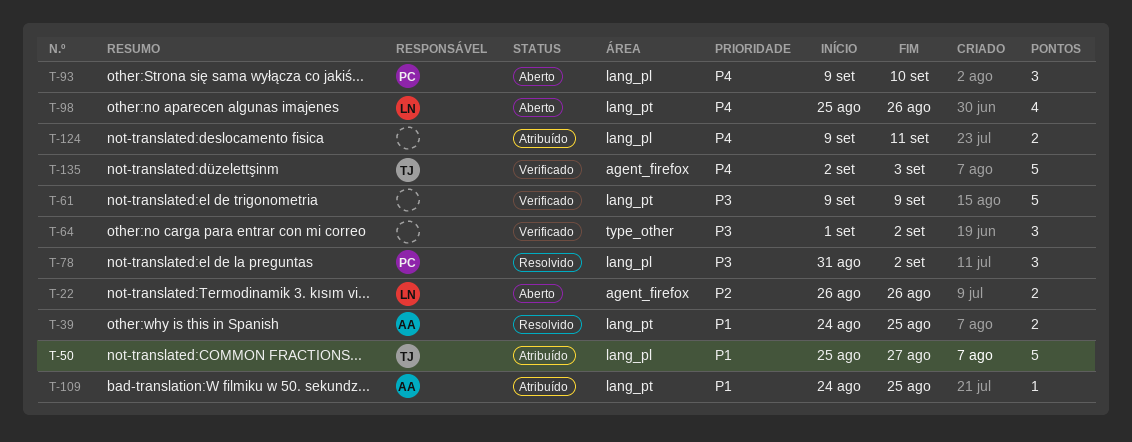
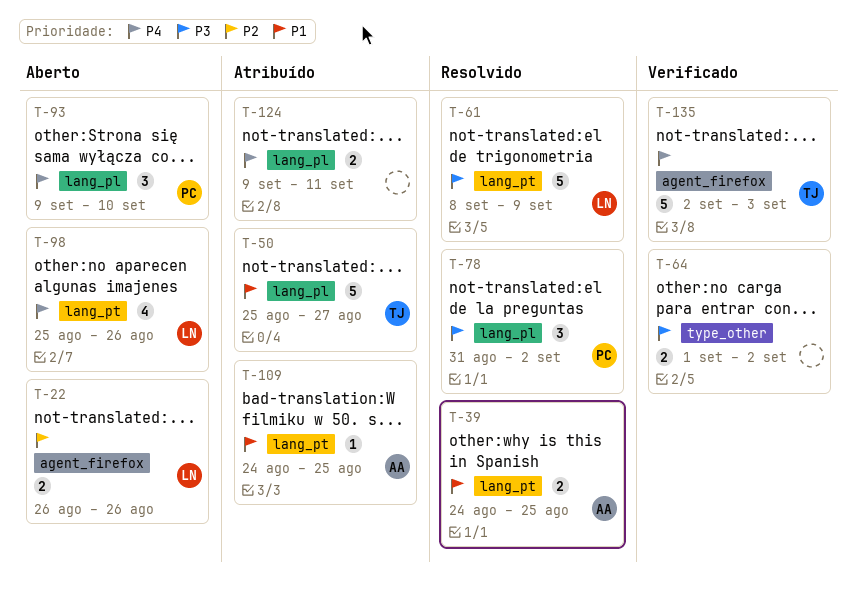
T-61, status: Verificado -> Resolvido
T-61, owner: none -> LN
T-61, start: Sep 9 -> Sep 8
T-64, estimate: 3 -> 2

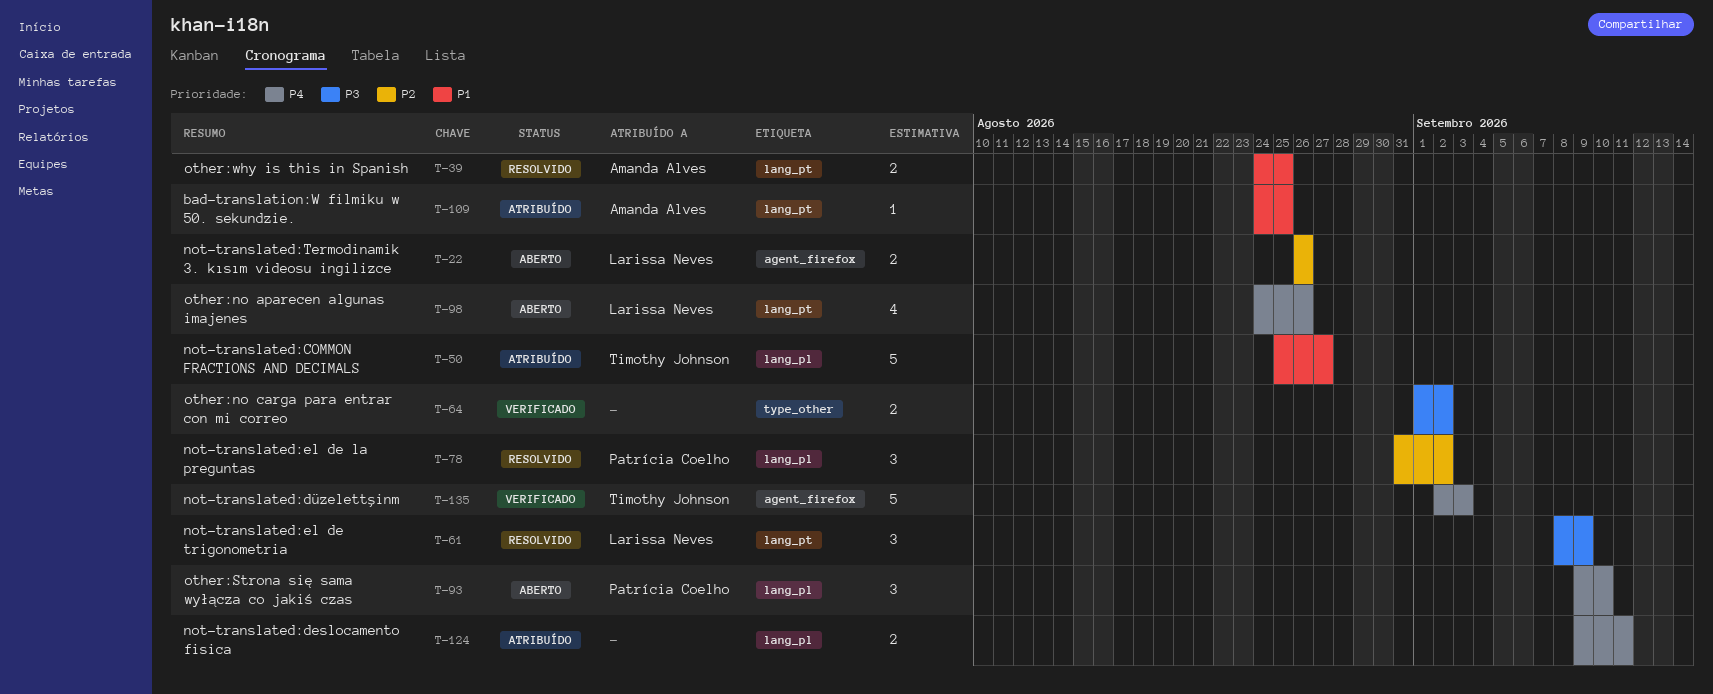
T-61, estimate: 5 -> 3
T-78, priority: P3 -> P2
T-98, start: Aug 25 -> Aug 24

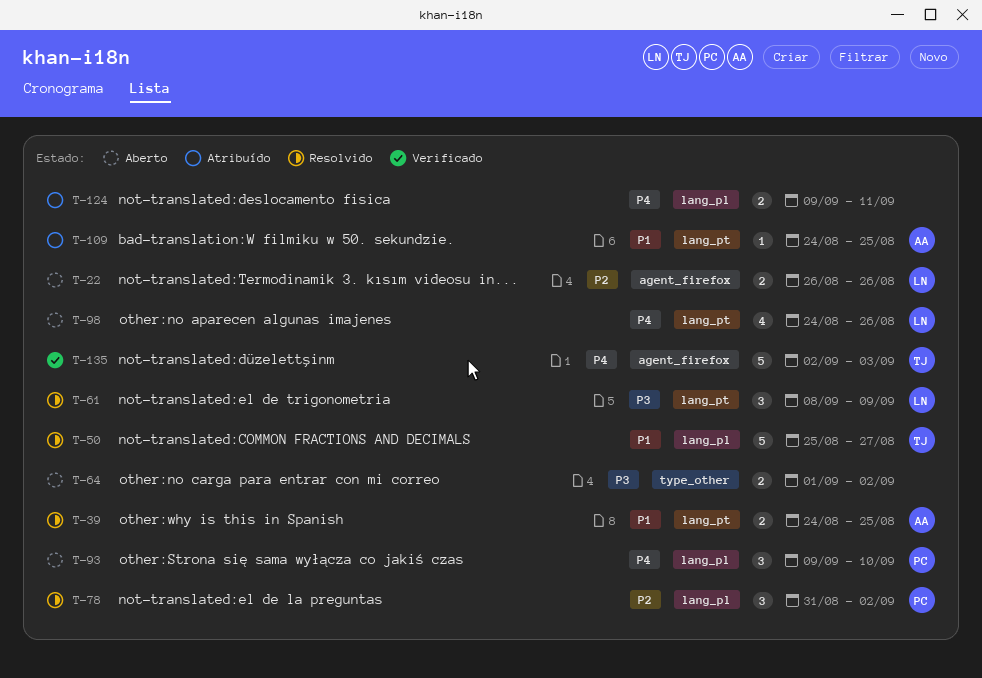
T-50, status: Atribuído -> Resolvido
T-64, status: Verificado -> Aberto

